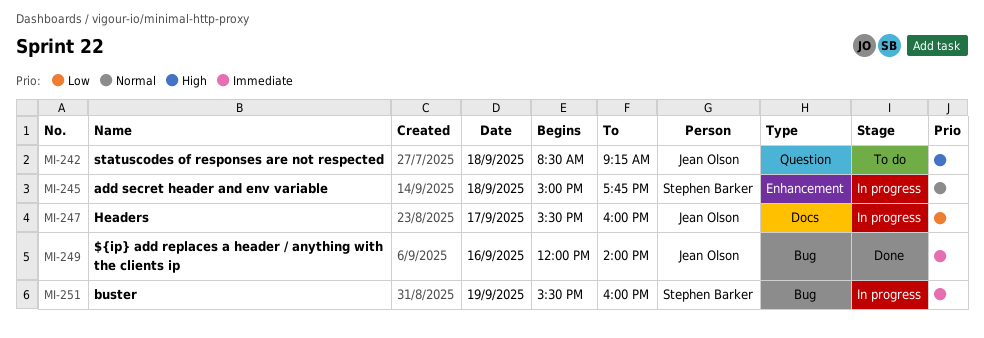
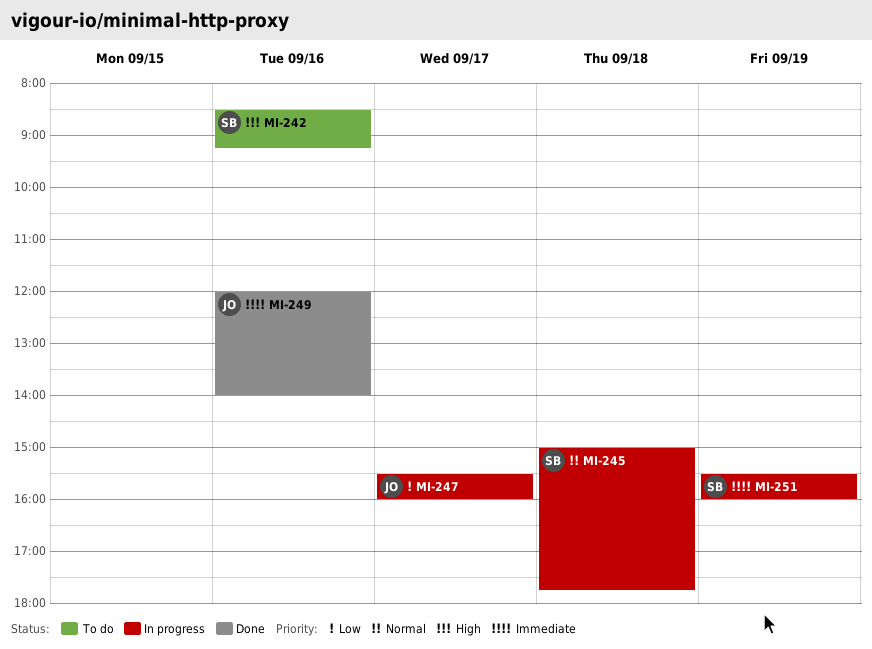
MI-242, owner: Jean Olson -> Stephen Barker
MI-242, day: Sep 18 -> Sep 16

